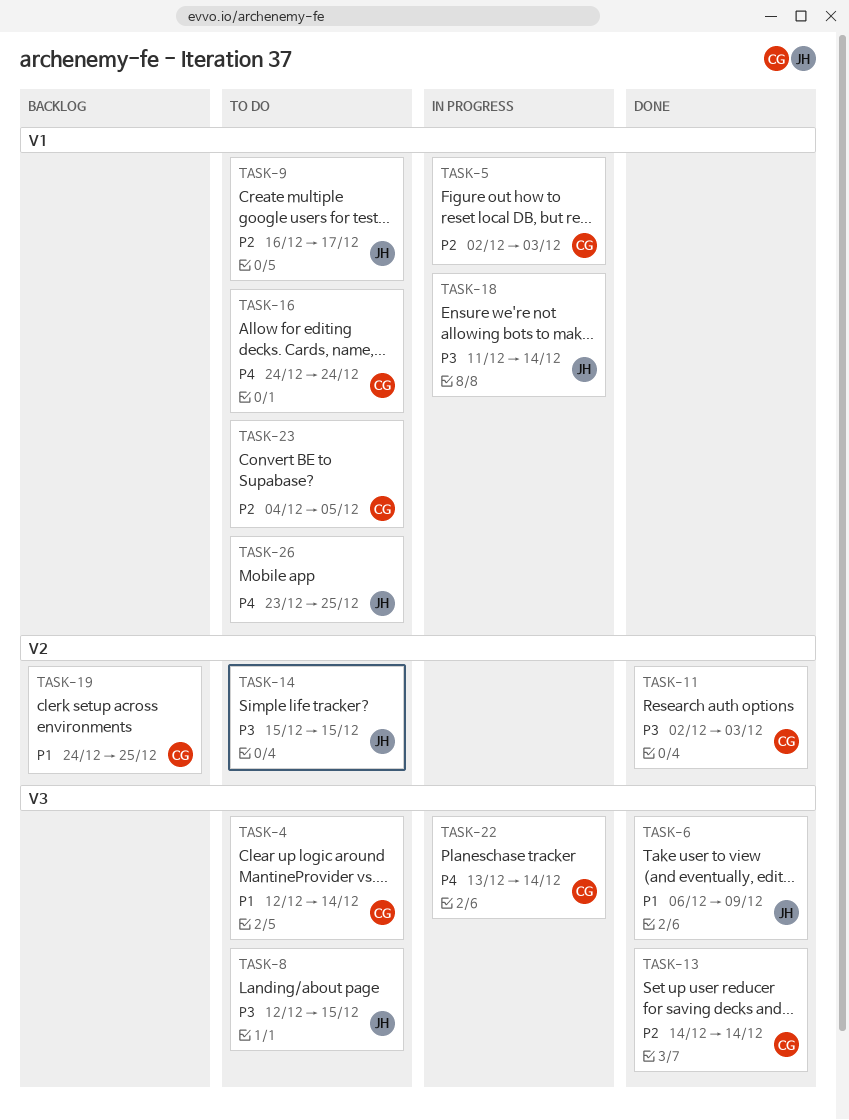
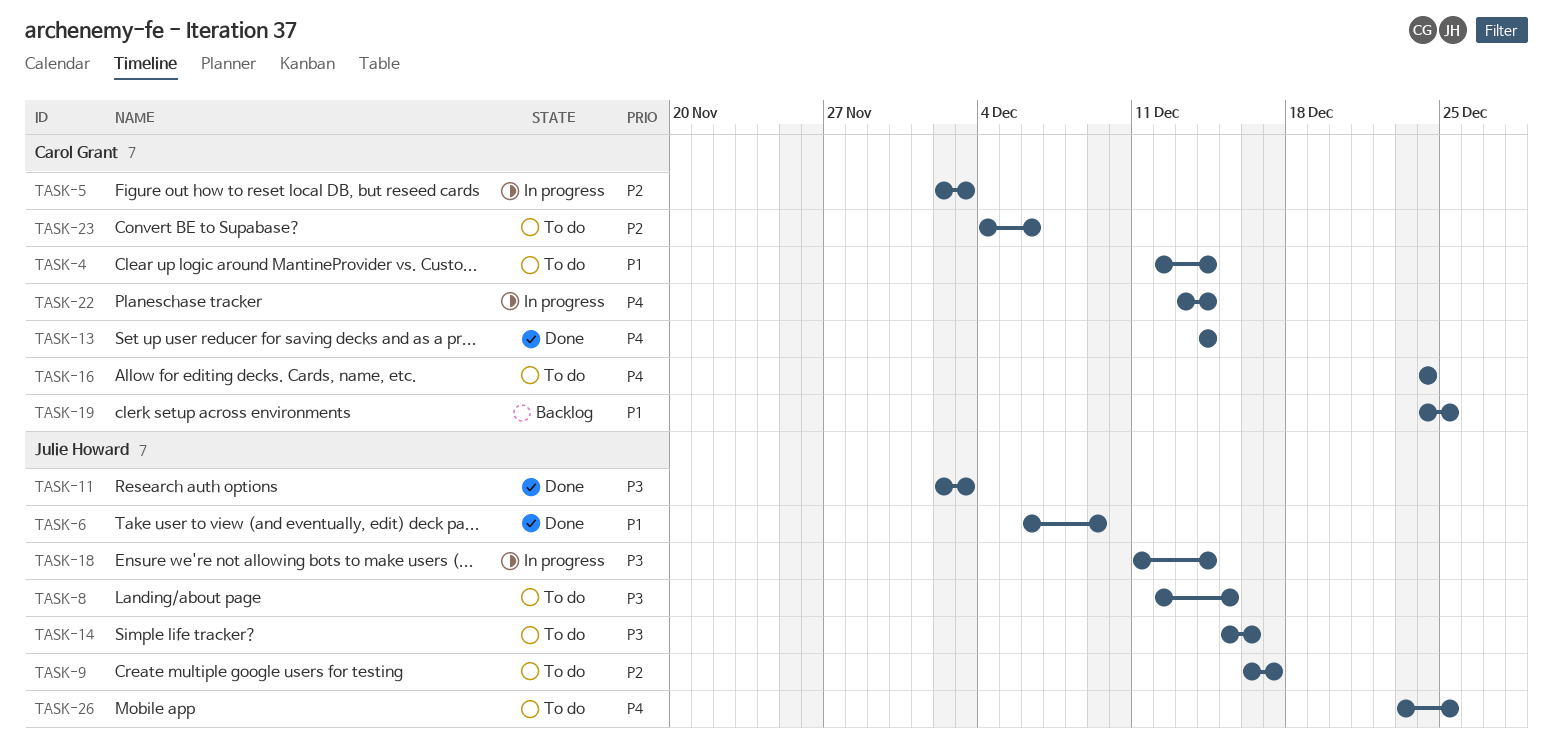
TASK-11, owner: Carol Grant -> Julie Howard
TASK-13, priority: P2 -> P4
TASK-14, due: Dec 15 -> Dec 16
TASK-23, due: Dec 5 -> Dec 6

